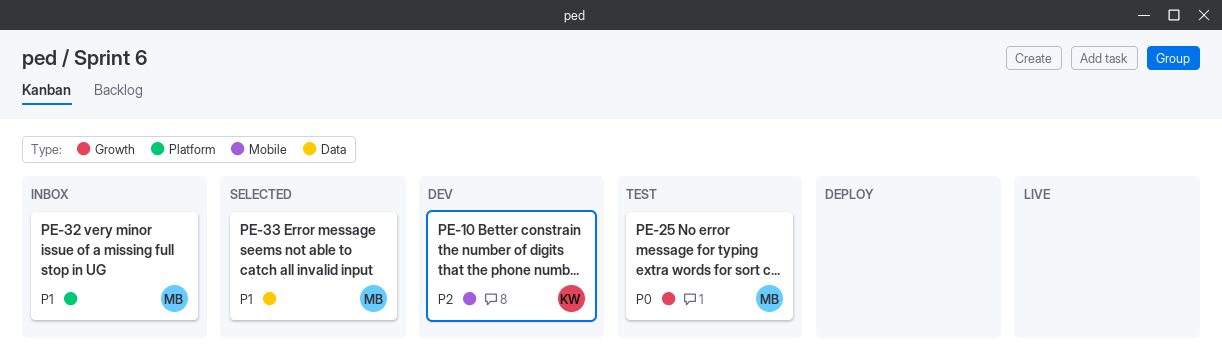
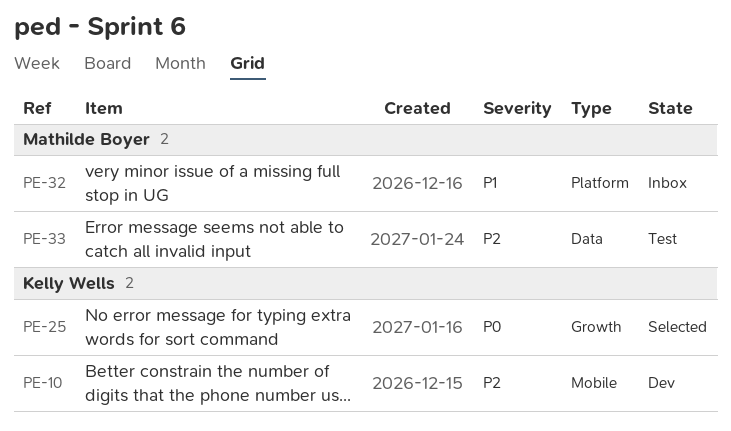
PE-25, status: Test -> Selected
PE-25, owner: Mathilde Boyer -> Kelly Wells
PE-33, status: Selected -> Test
PE-33, priority: P1 -> P2

